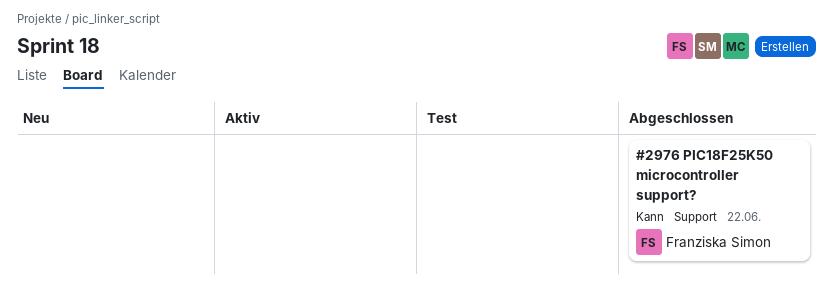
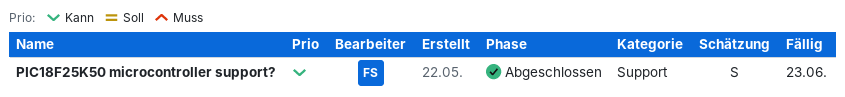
PIC18F25K50 microcontroller support?, due: Jun 22 -> Jun 23

